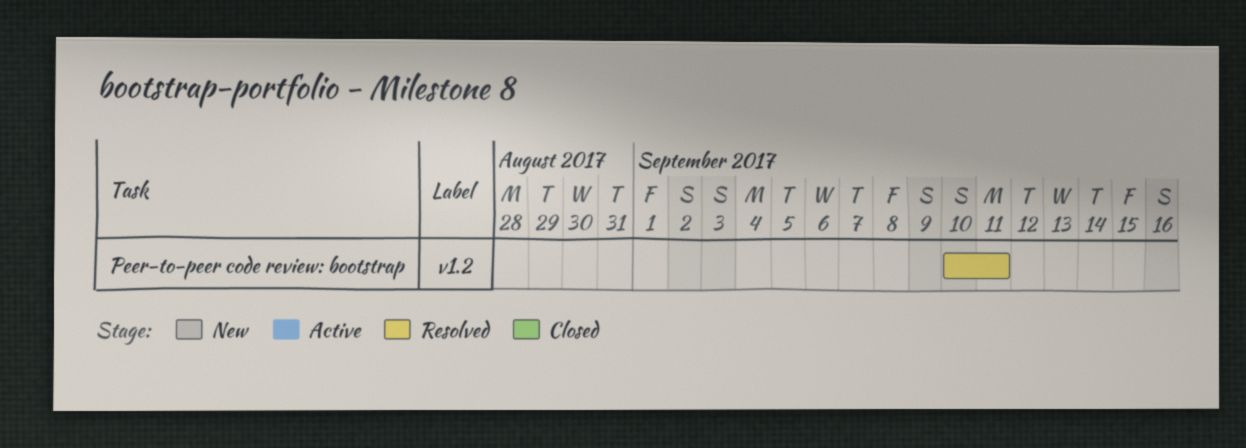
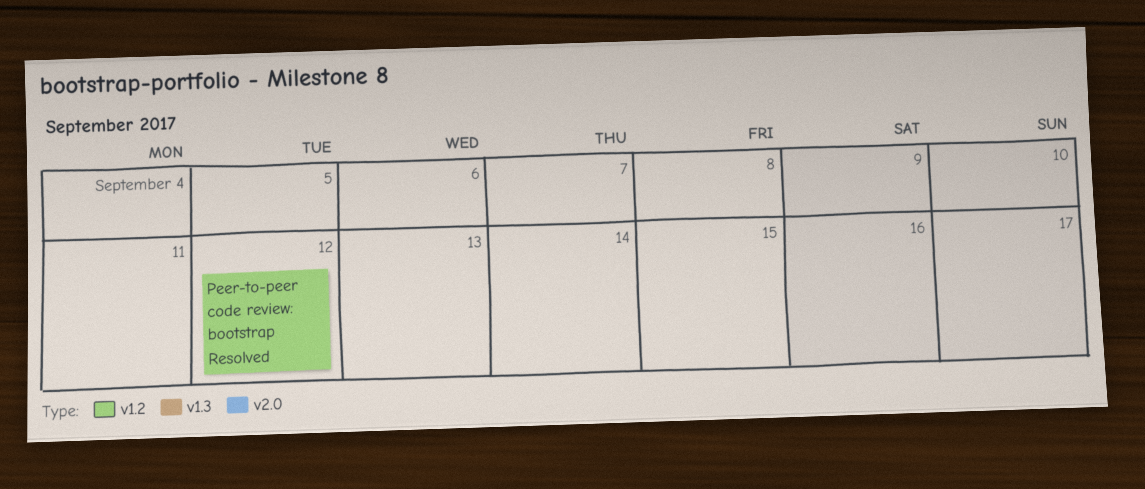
Peer-to-peer code review: bootstrap, due: Sep 11 -> Sep 12

